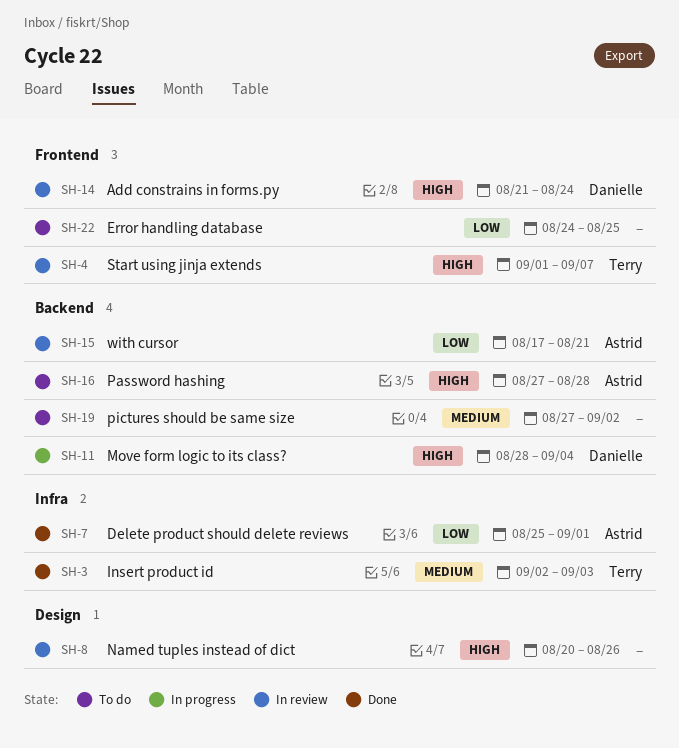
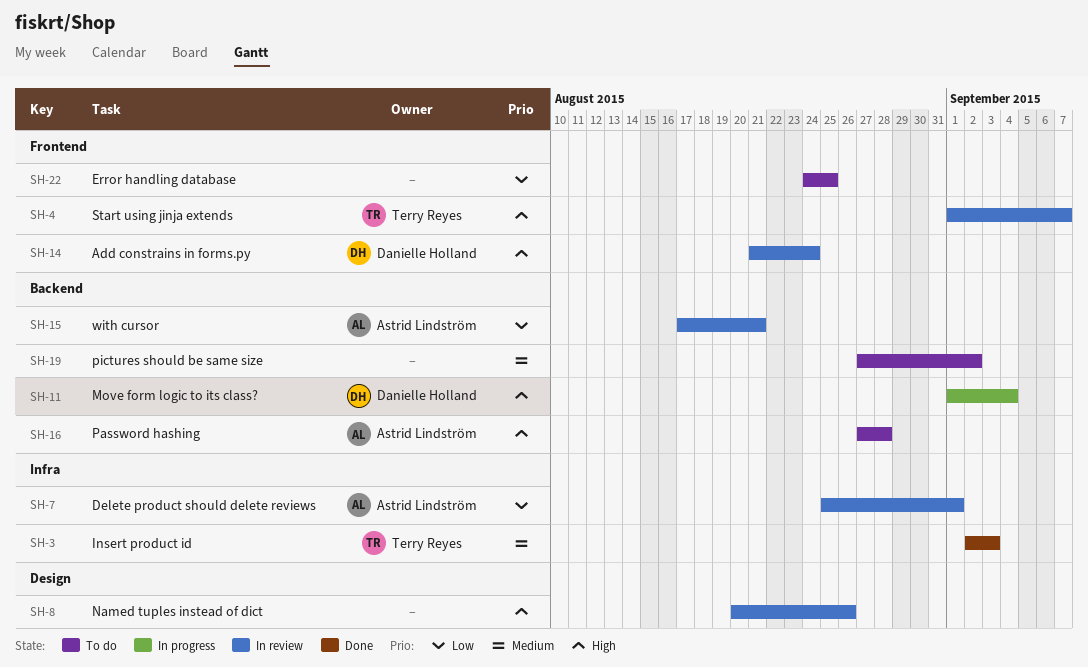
SH-7, status: Done -> In review
SH-11, start: Aug 28 -> Sep 1

